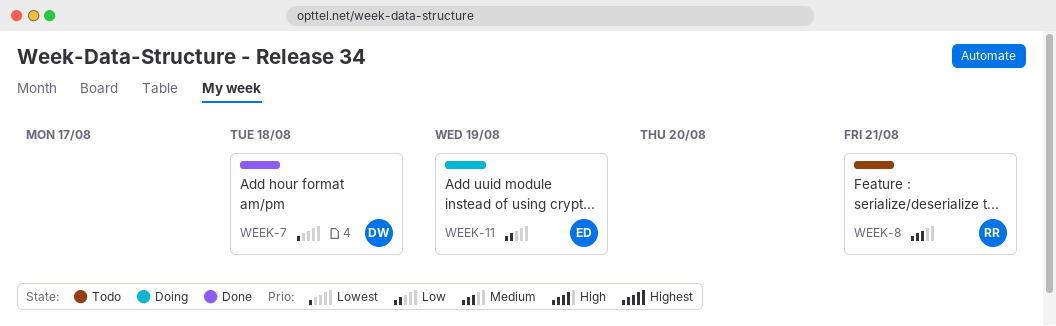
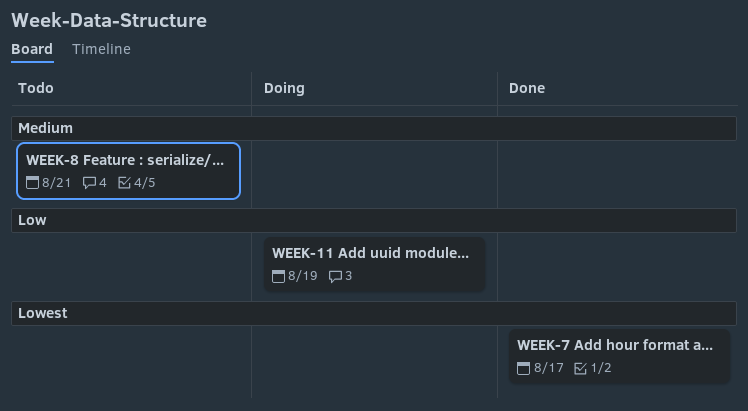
WEEK-7, due: Aug 18 -> Aug 17

